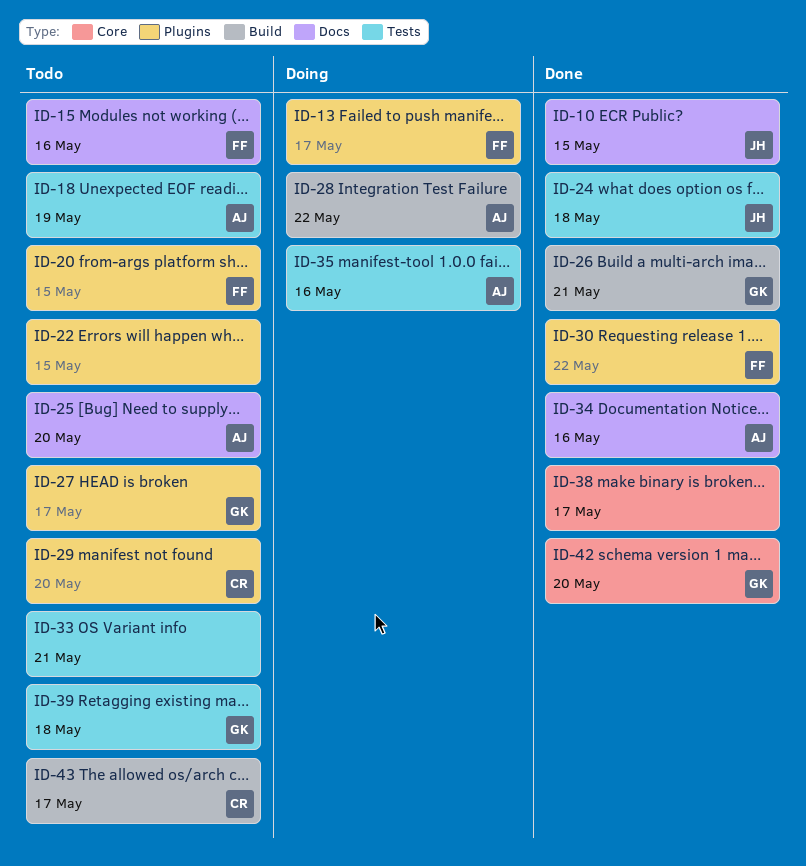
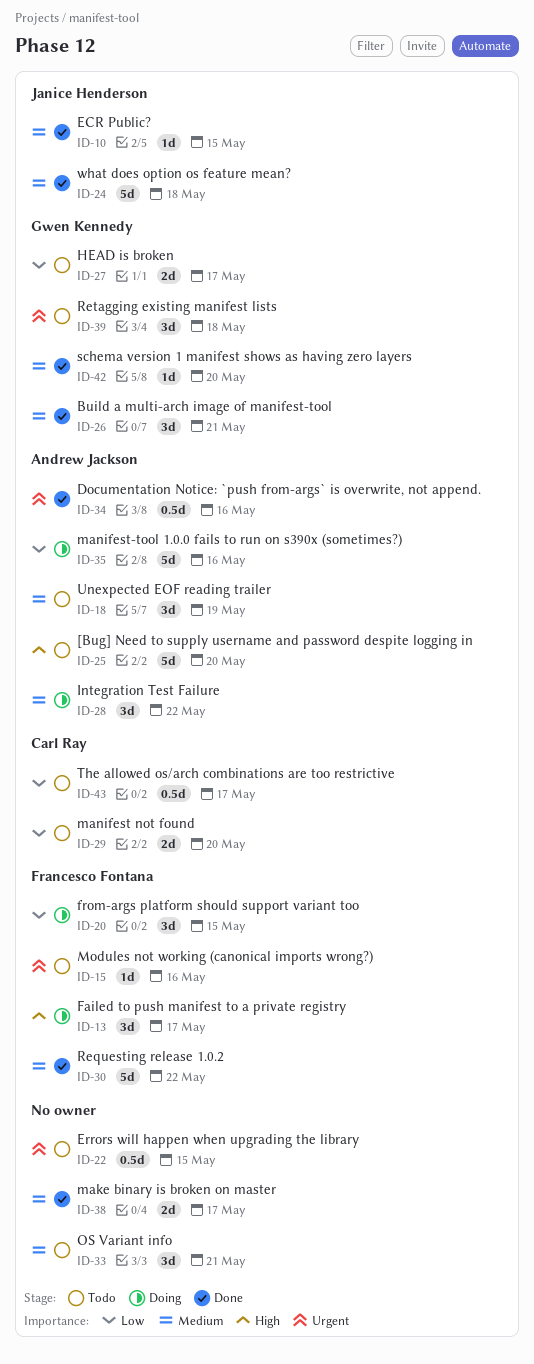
ID-20, status: Todo -> Doing

